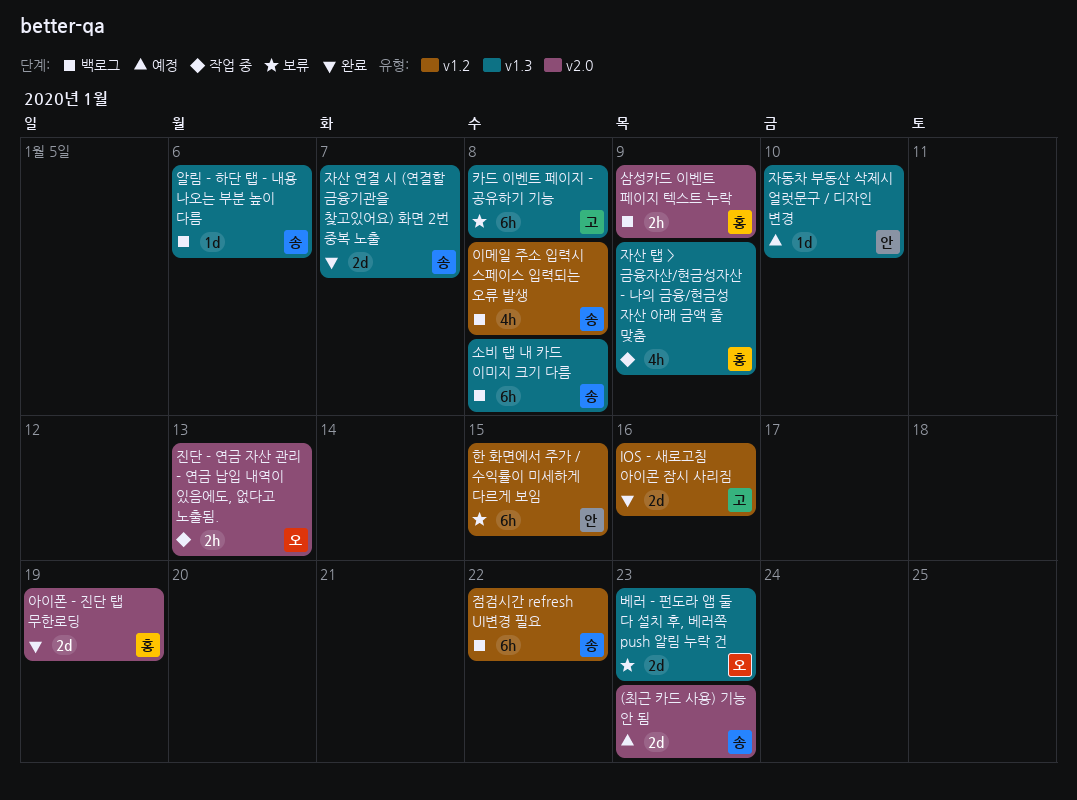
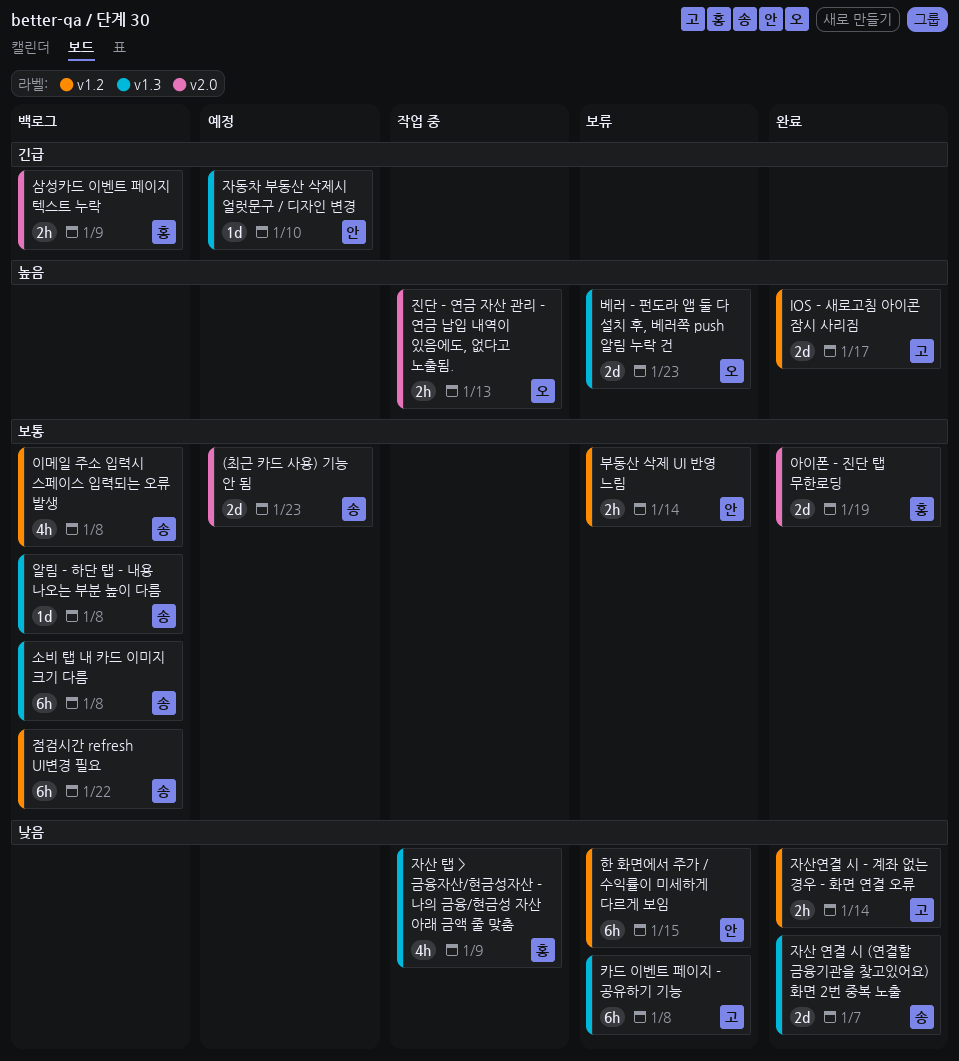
IOS - 새로고침 아이콘 잠시 사리짐, due: Jan 16 -> Jan 17
부동산 삭제 UI 반영 느림: none -> present
알림 - 하단 탭 - 내용 나오는 부분 높이 다름, due: Jan 6 -> Jan 8
자산연결 시 - 계좌 없는 경우 - 화면 연결 오류: none -> present

